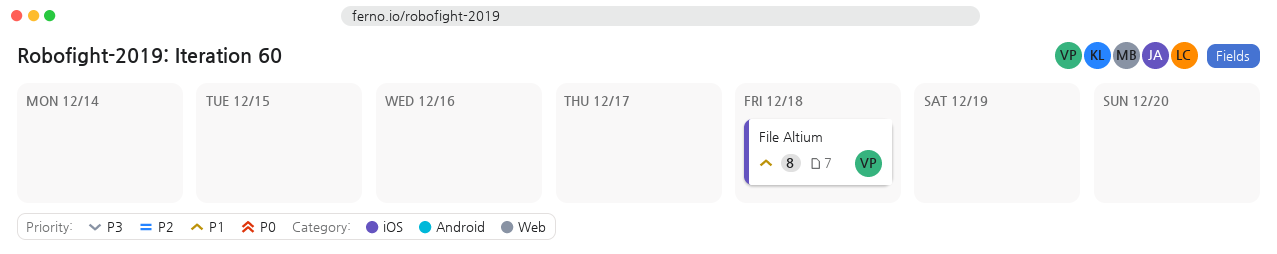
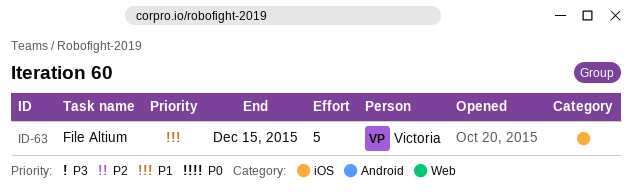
File Altium, estimate: 8 -> 5
File Altium, due: Dec 18 -> Dec 15

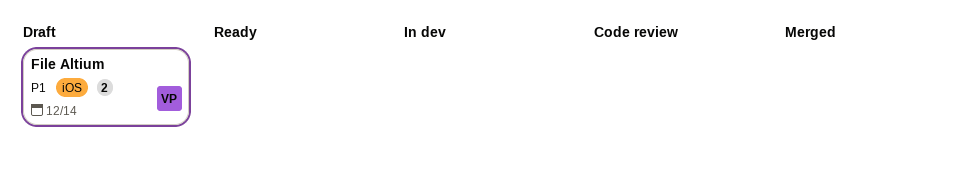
File Altium, estimate: 5 -> 2
File Altium, due: Dec 15 -> Dec 14

